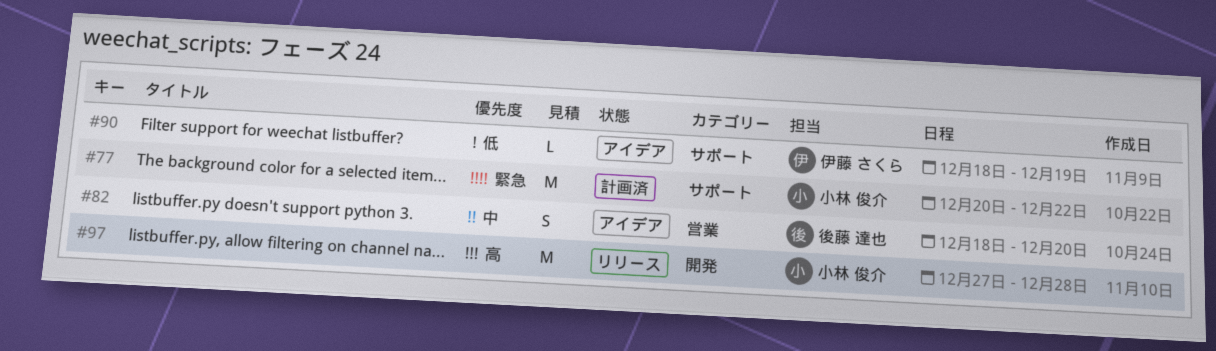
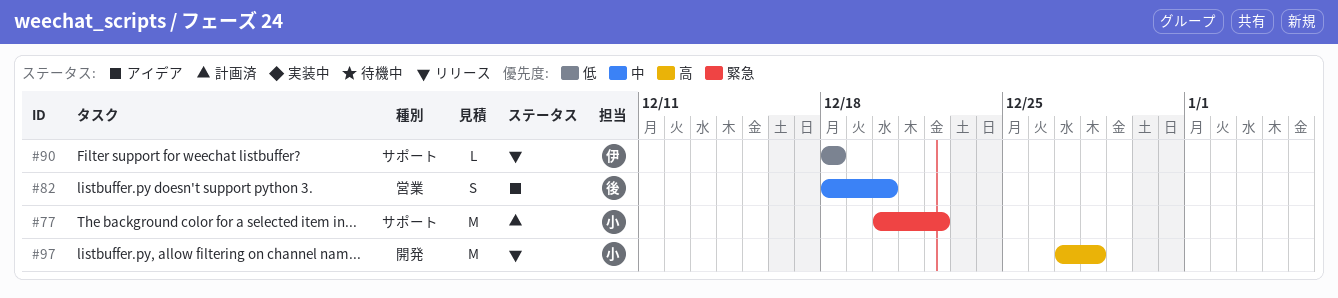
#90, status: アイデア -> リリース
#90, due: Dec 19 -> Dec 18

